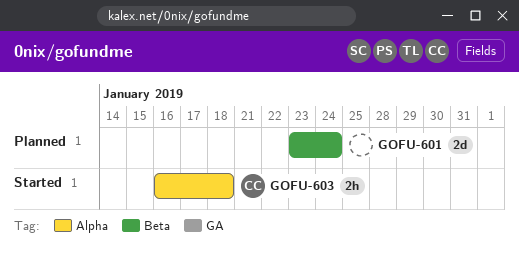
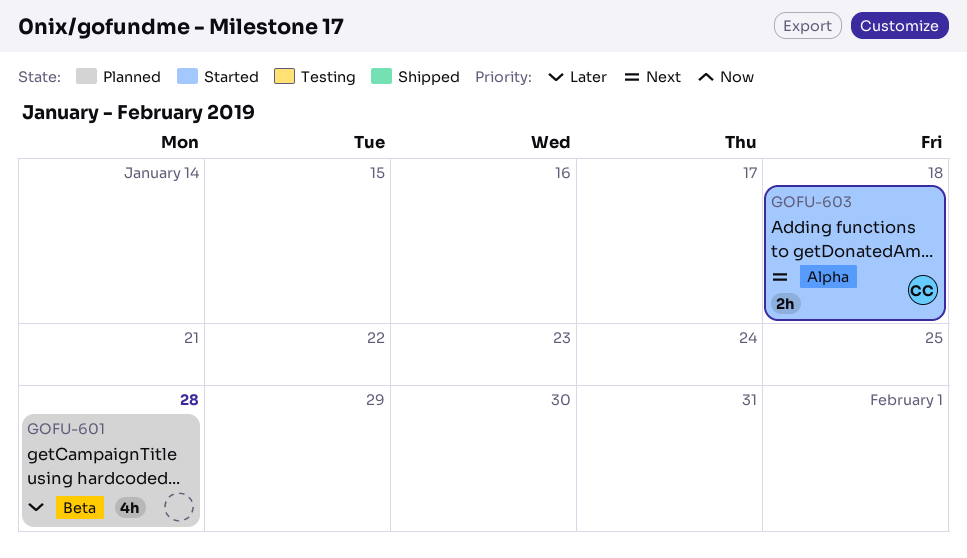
GOFU-601, estimate: 2d -> 4h
GOFU-601, due: Jan 24 -> Jan 28

